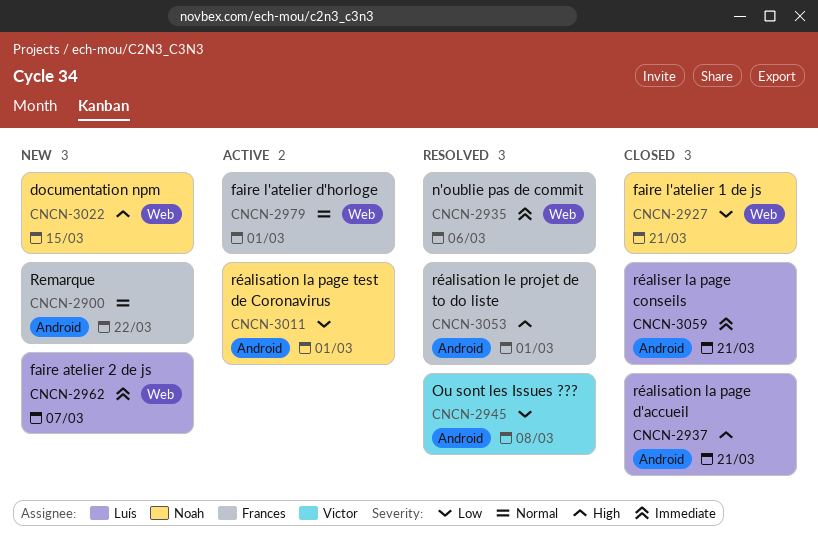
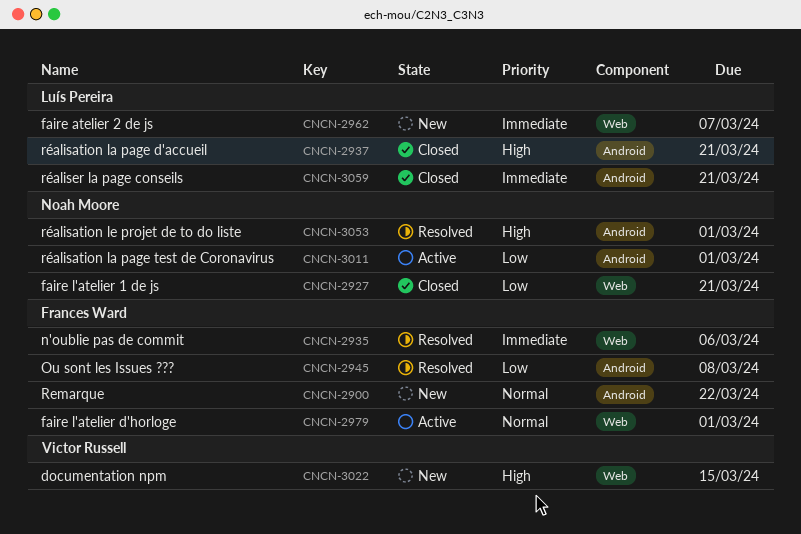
CNCN-2945, owner: Victor Russell -> Frances Ward
CNCN-3022, owner: Noah Moore -> Victor Russell
CNCN-3053, owner: Frances Ward -> Noah Moore

